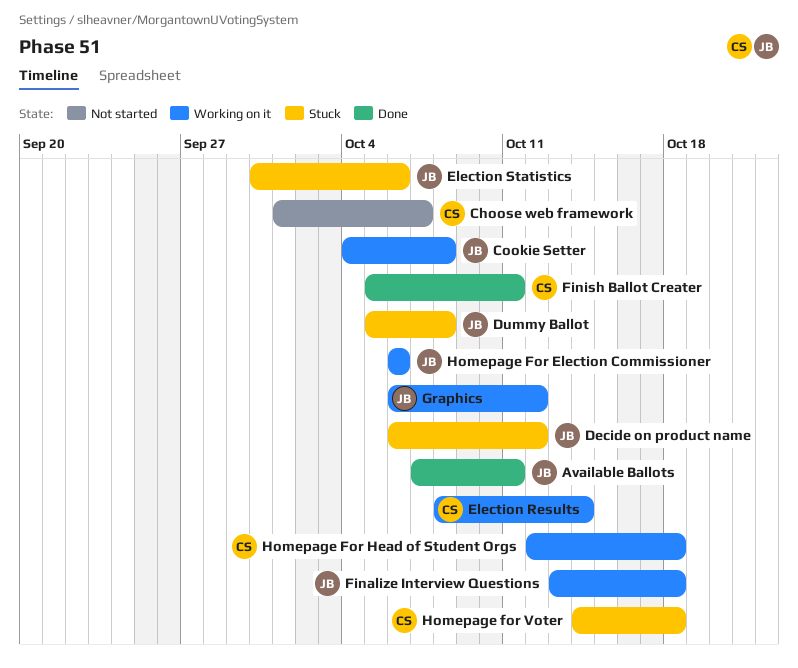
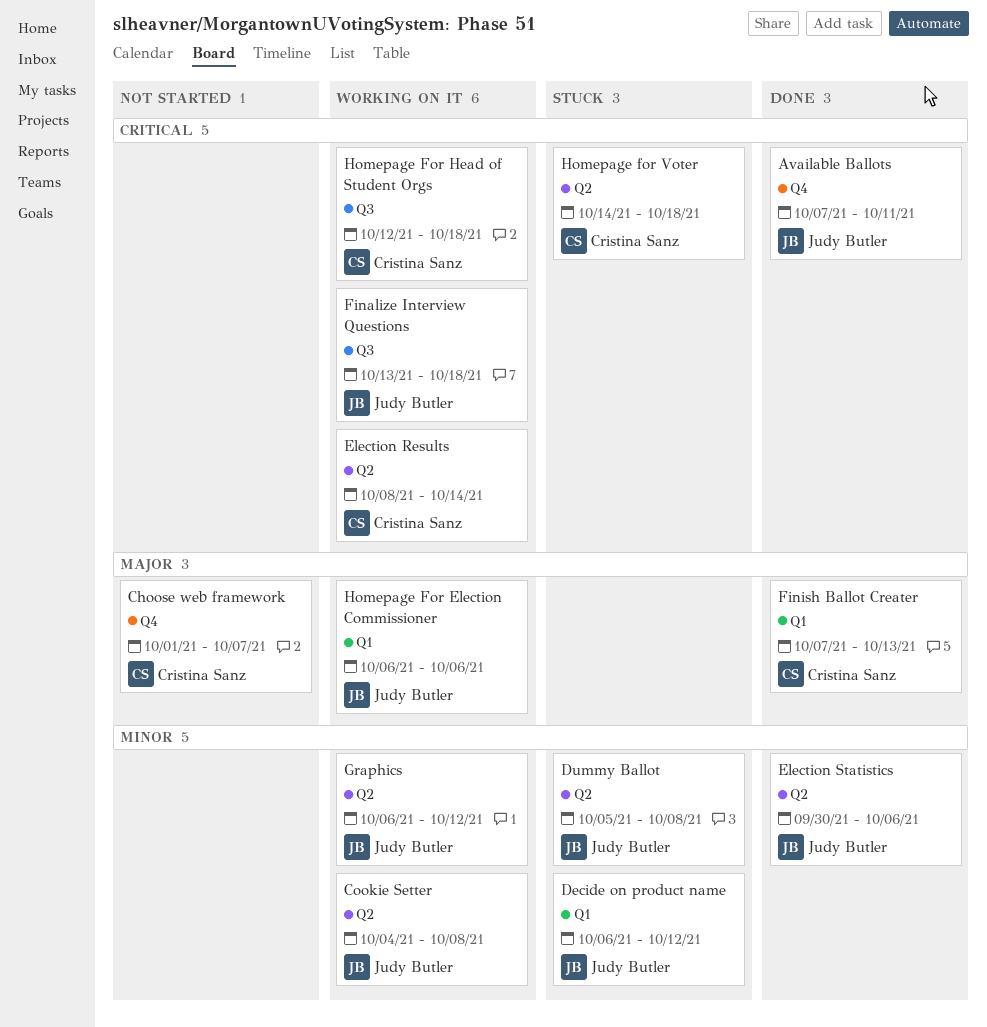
Election Statistics, status: Stuck -> Done
Finish Ballot Creater, start: Oct 5 -> Oct 7
Finish Ballot Creater, due: Oct 11 -> Oct 13

